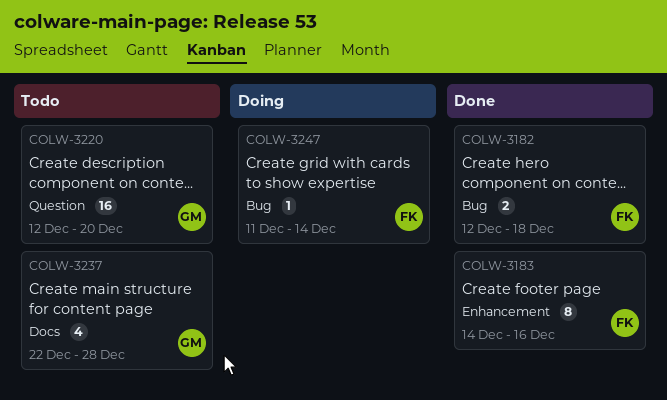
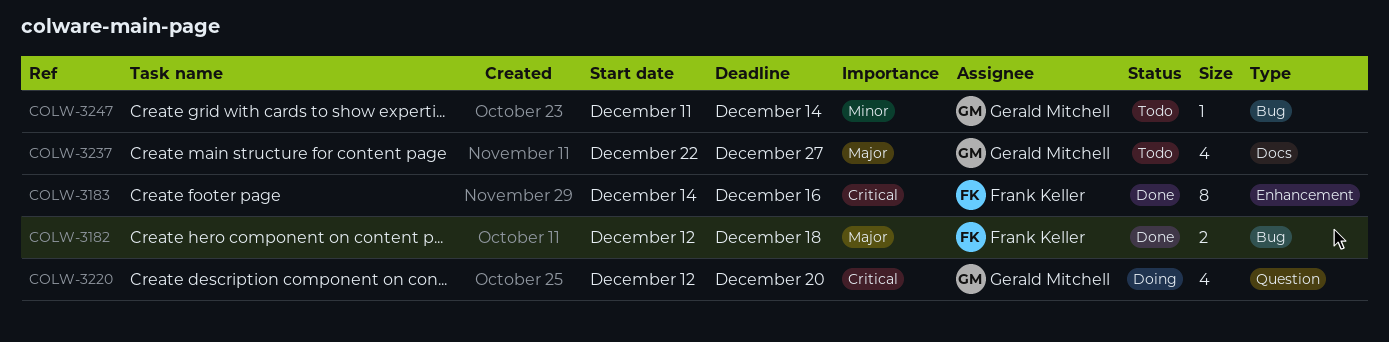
COLW-3220, status: Todo -> Doing
COLW-3220, estimate: 16 -> 4
COLW-3237, due: Dec 28 -> Dec 27
COLW-3247, status: Doing -> Todo
COLW-3247, owner: Frank Keller -> Gerald Mitchell

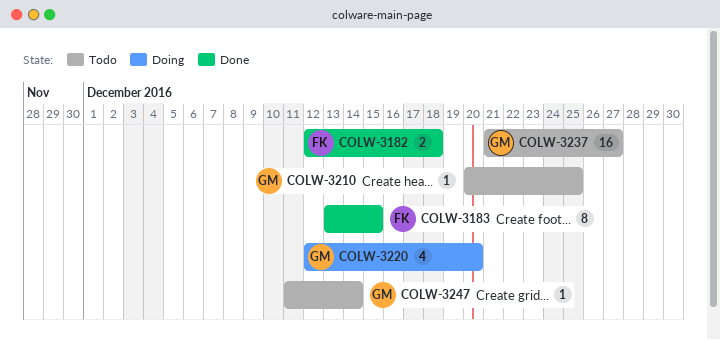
COLW-3183, start: Dec 14 -> Dec 13
COLW-3183, due: Dec 16 -> Dec 15
COLW-3210: none -> present
COLW-3237, estimate: 4 -> 16
COLW-3237, start: Dec 22 -> Dec 21

